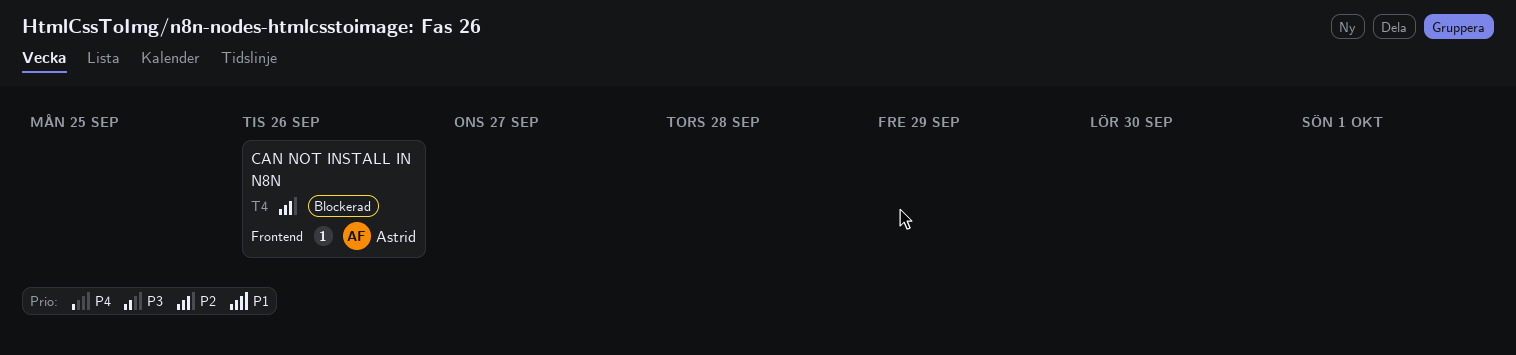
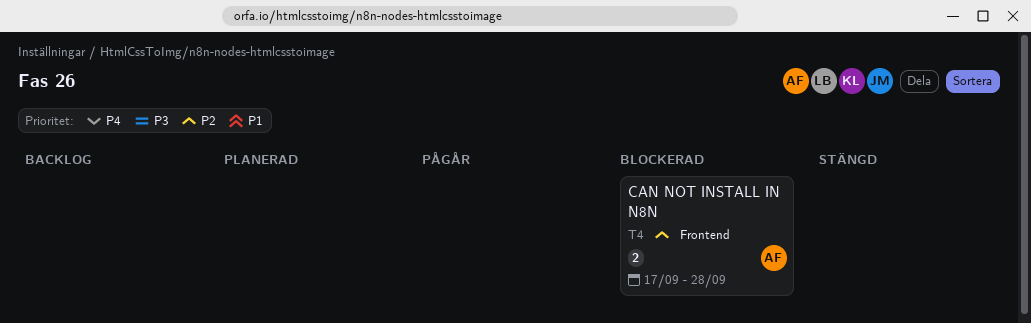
T4, estimate: 1 -> 2
T4, due: Sep 26 -> Sep 28

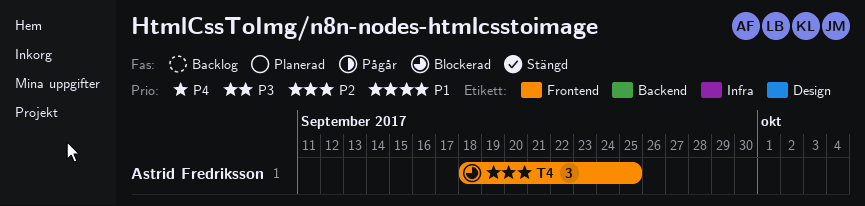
T4, estimate: 2 -> 3
T4, start: Sep 17 -> Sep 18
T4, due: Sep 28 -> Sep 25

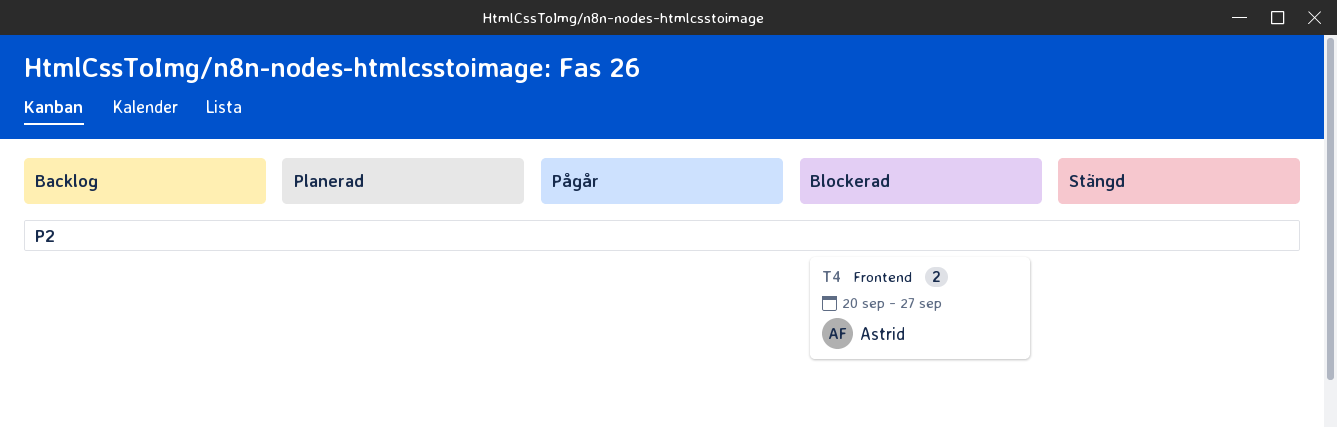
T4, estimate: 3 -> 2
T4, start: Sep 18 -> Sep 20
T4, due: Sep 25 -> Sep 27

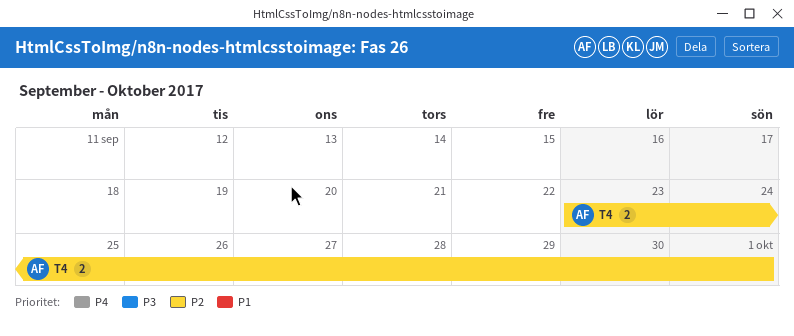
T4, start: Sep 20 -> Sep 23
T4, due: Sep 27 -> Oct 1

